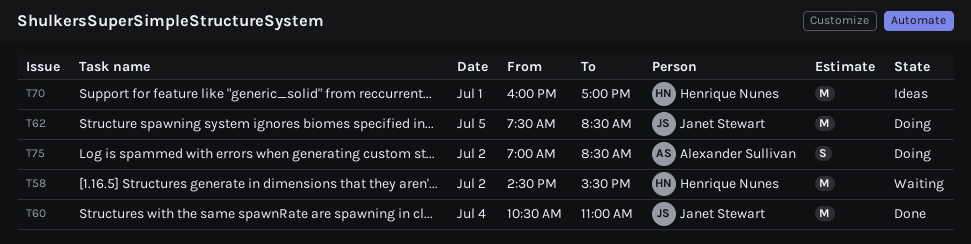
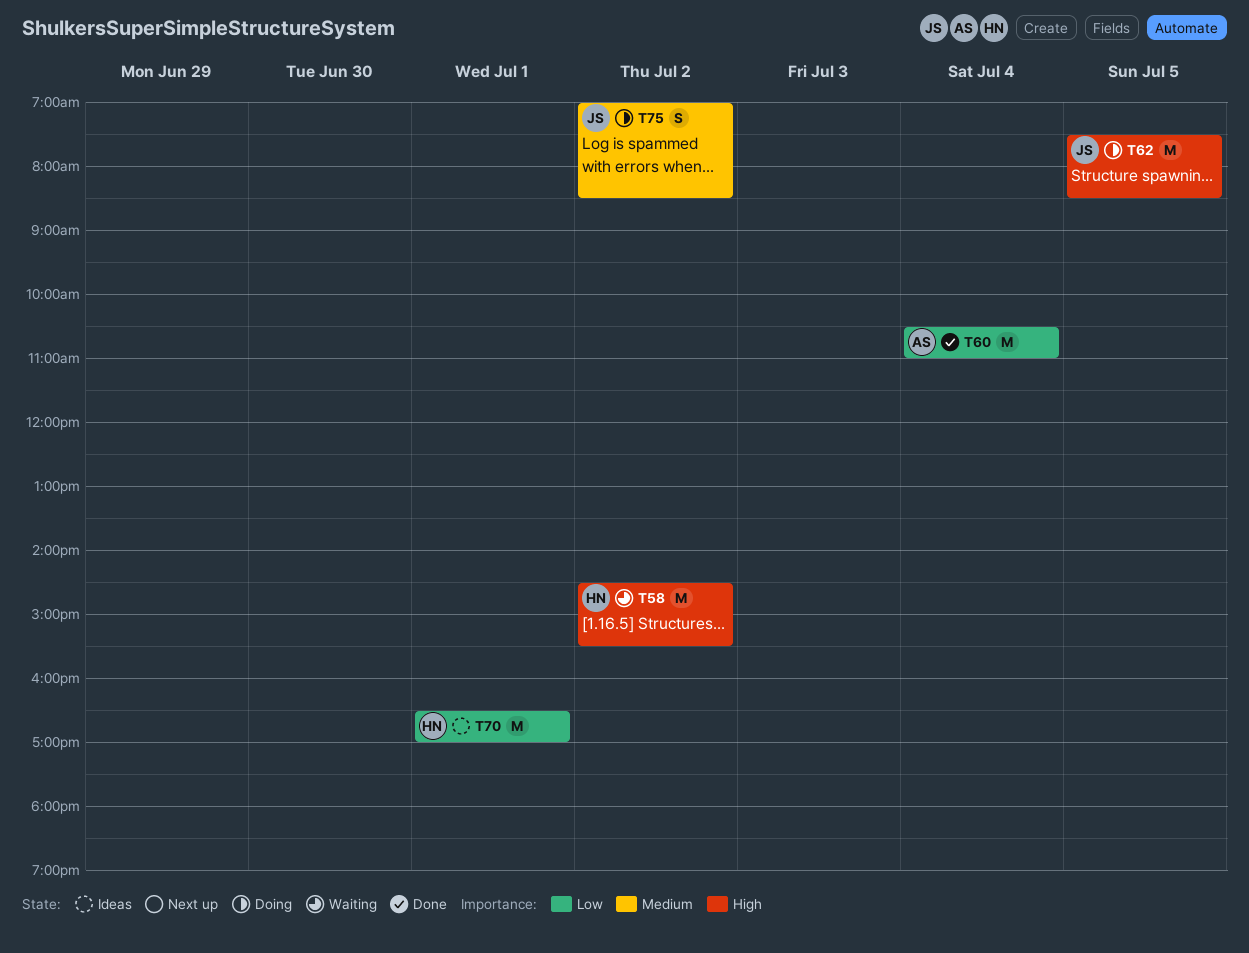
T60, owner: Janet Stewart -> Alexander Sullivan
T70, begins: 16:00 -> 16:30
T75, owner: Alexander Sullivan -> Janet Stewart

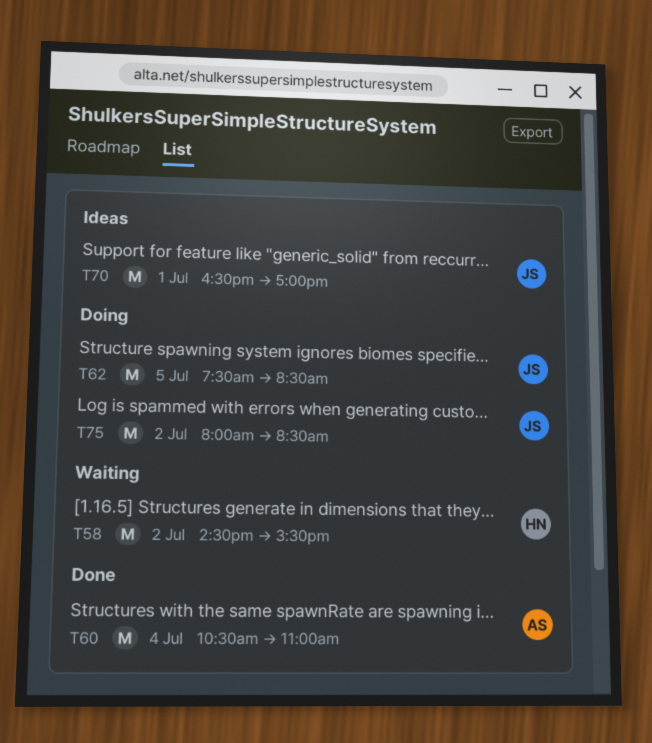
T70, owner: HN -> JS
T75, estimate: S -> M
T75, begins: 07:00 -> 08:00

